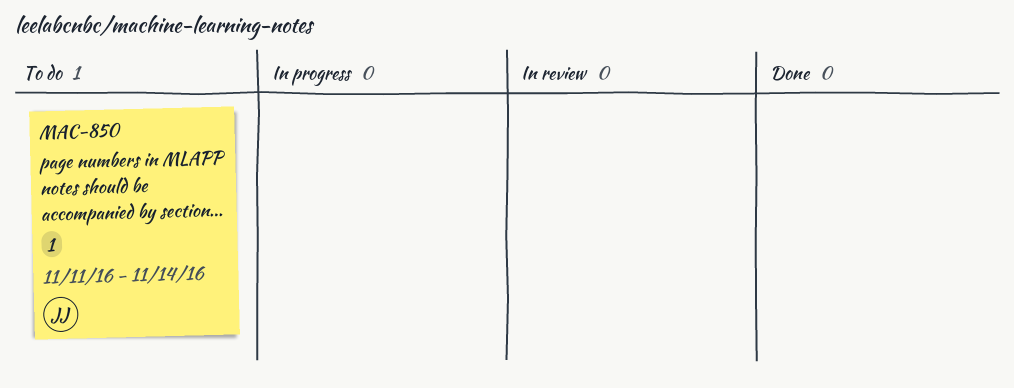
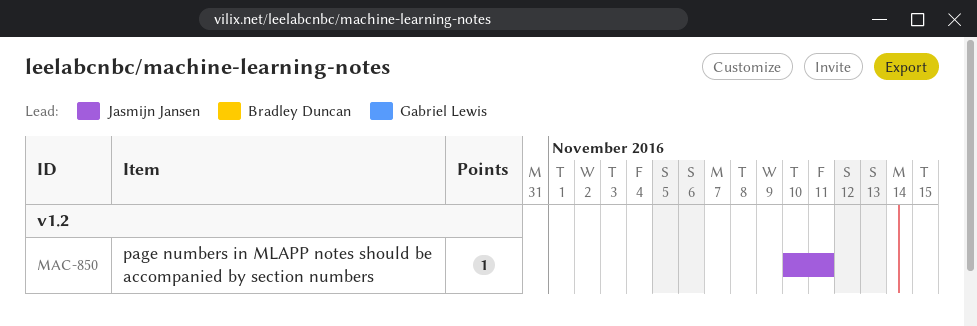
MAC-850, start: Nov 11 -> Nov 10
MAC-850, due: Nov 14 -> Nov 11

